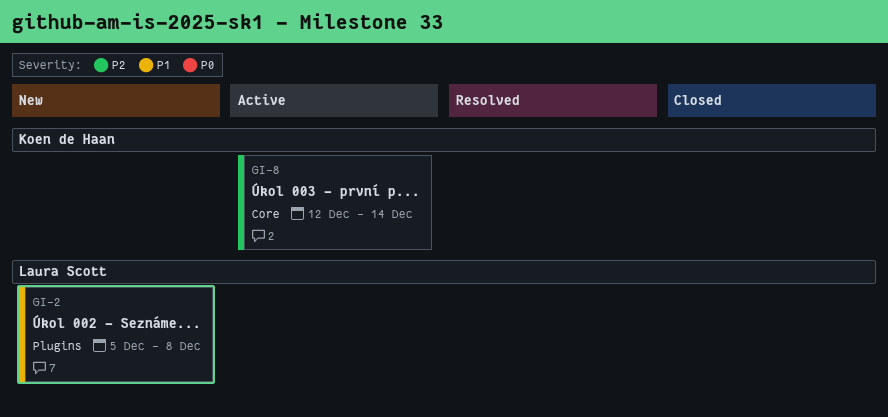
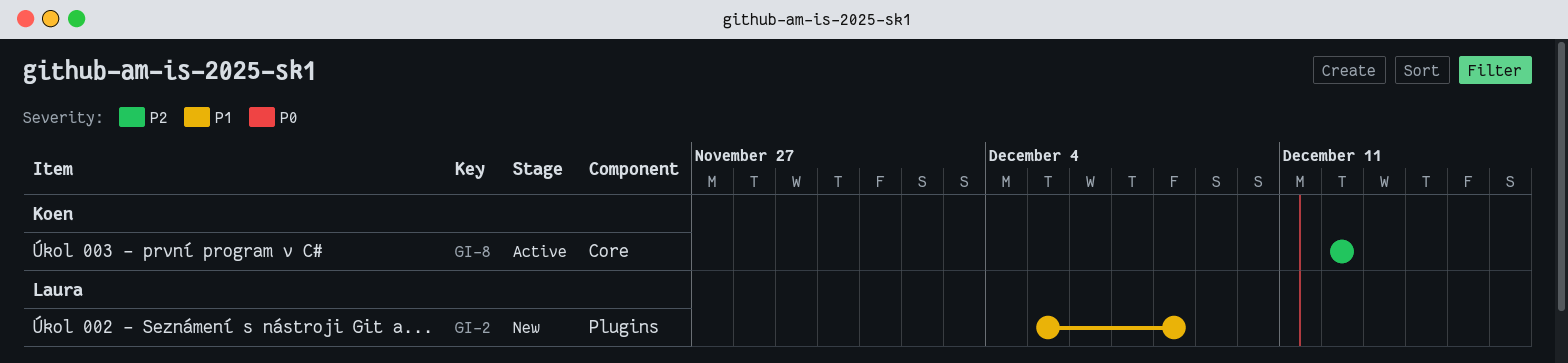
GI-8, due: Dec 14 -> Dec 12

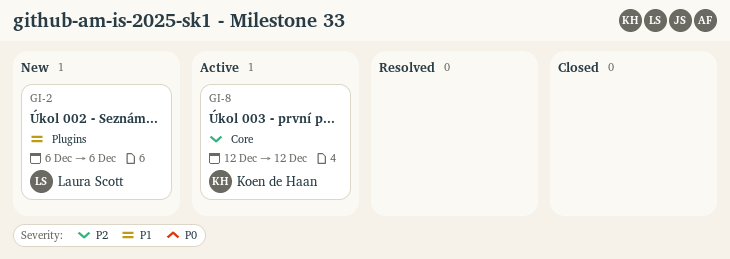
GI-2, start: Dec 5 -> Dec 6
GI-2, due: Dec 8 -> Dec 6

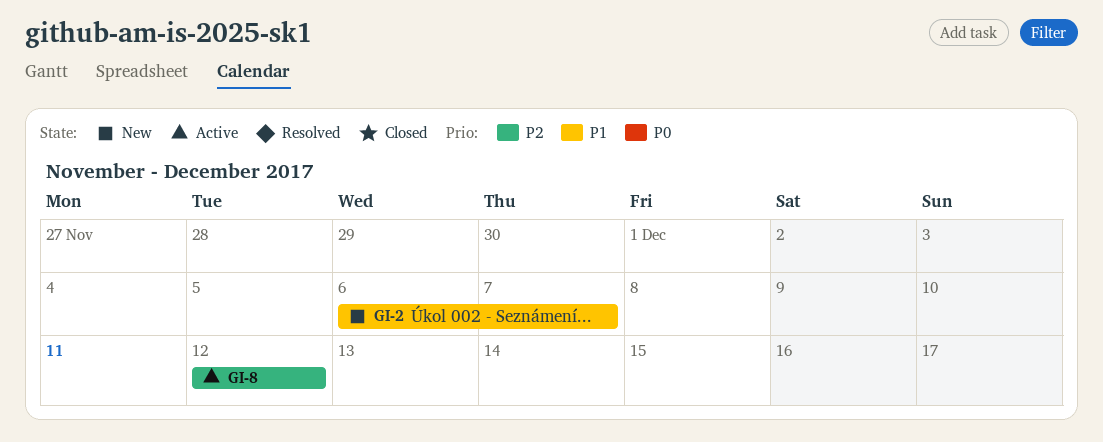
GI-2, due: Dec 6 -> Dec 7

